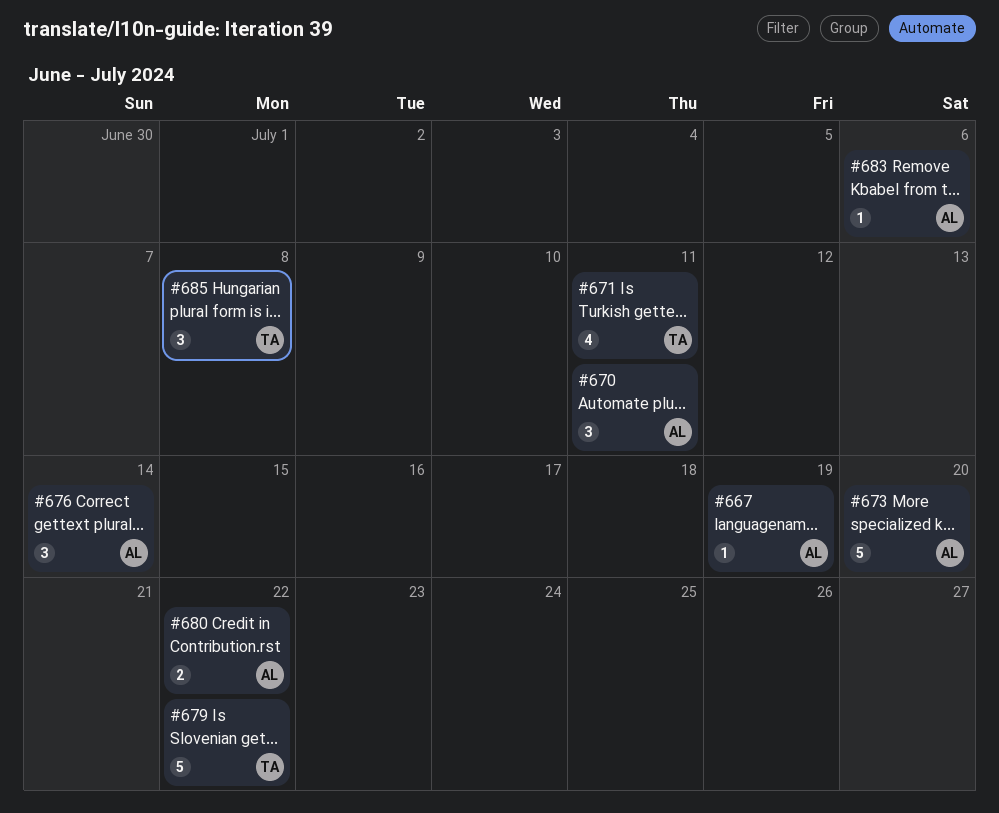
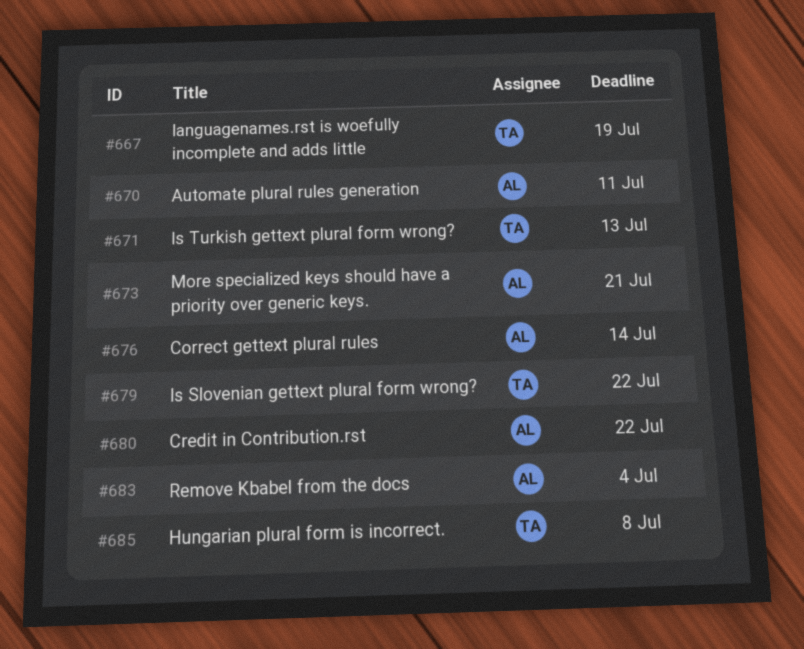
#667, owner: AL -> TA
#671, due: Jul 11 -> Jul 13
#673, due: Jul 20 -> Jul 21
#683, due: Jul 6 -> Jul 4

